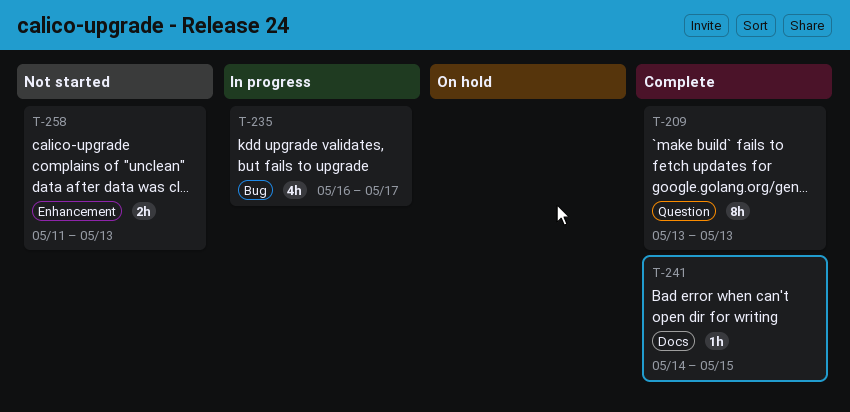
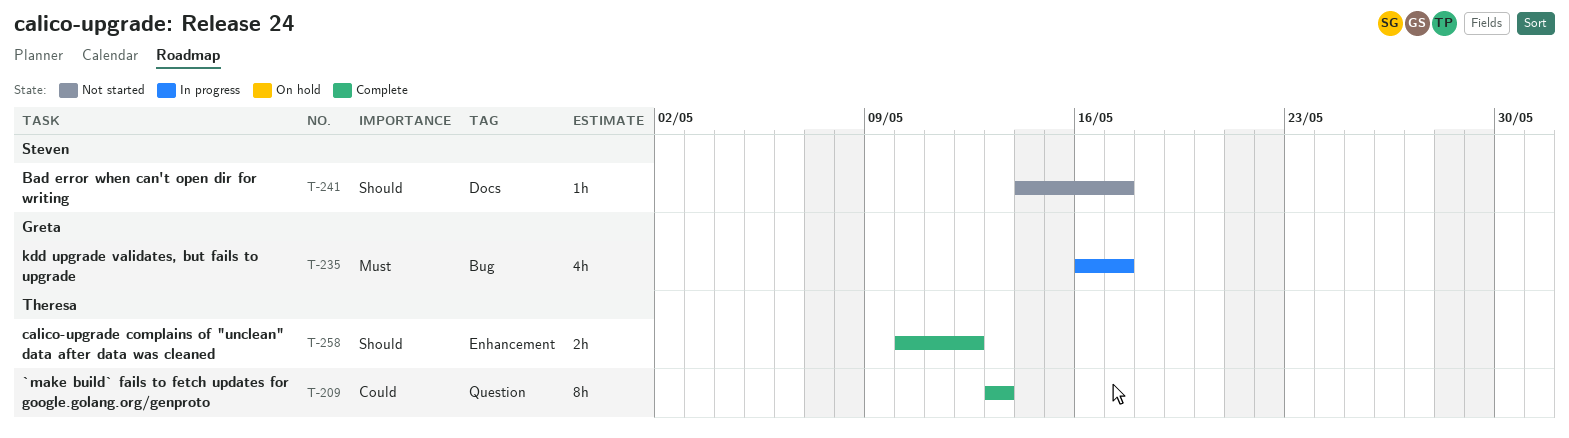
T-241, status: Complete -> Not started
T-241, due: May 15 -> May 17
T-258, status: Not started -> Complete
T-258, start: May 11 -> May 10
T-258, due: May 13 -> May 12

